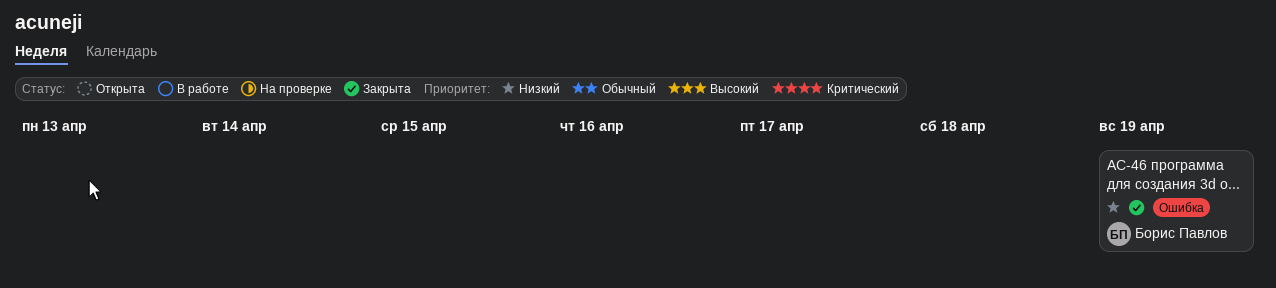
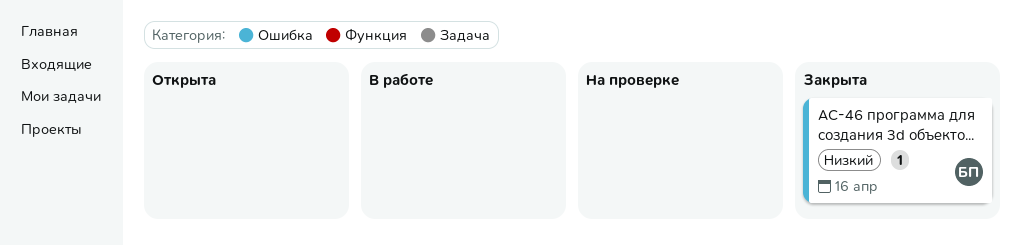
AC-46, due: Apr 19 -> Apr 16

